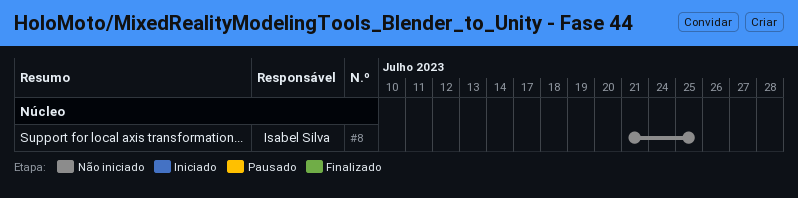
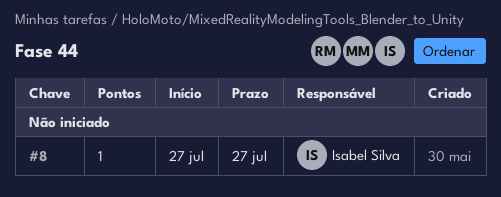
#8, start: Jul 21 -> Jul 27
#8, due: Jul 25 -> Jul 27

